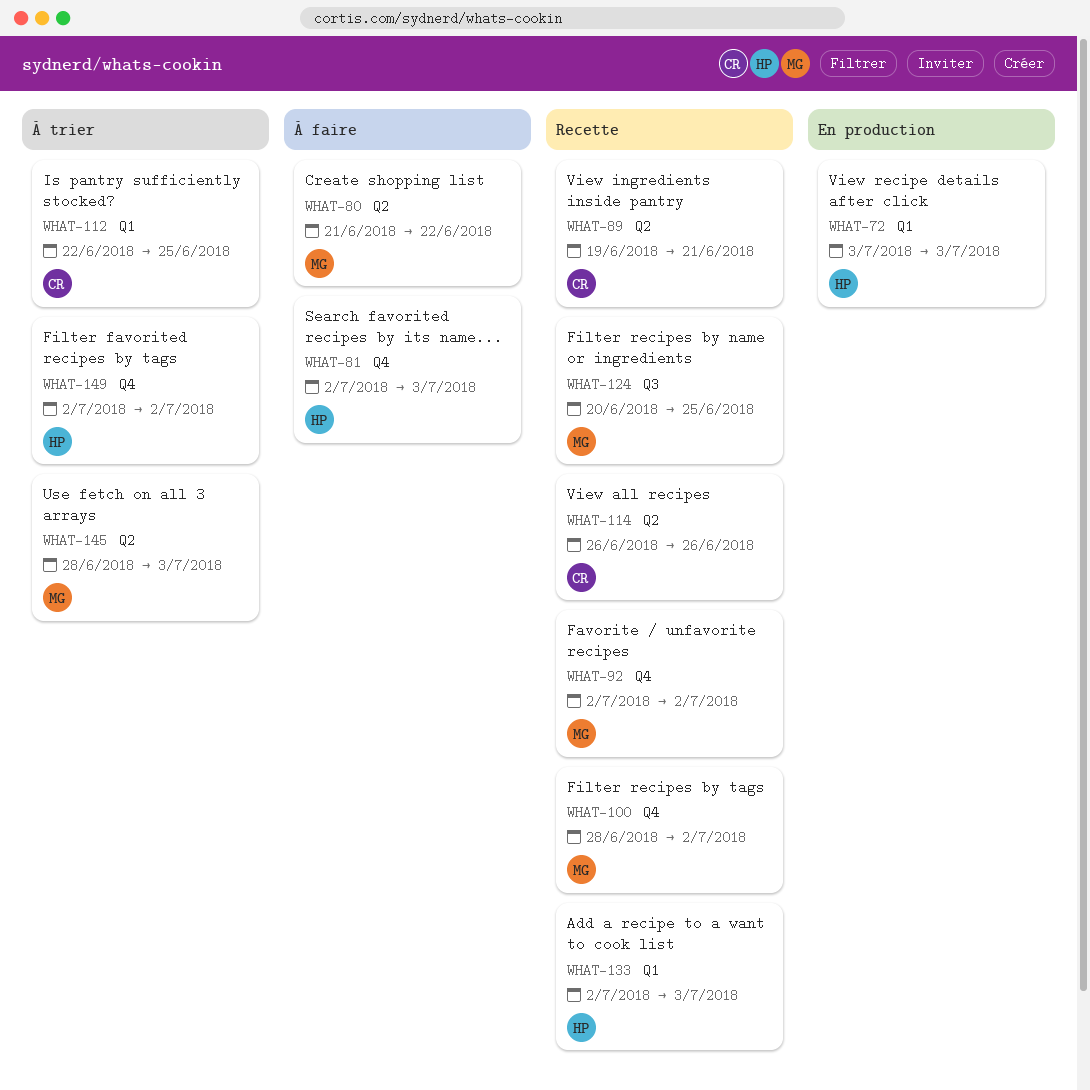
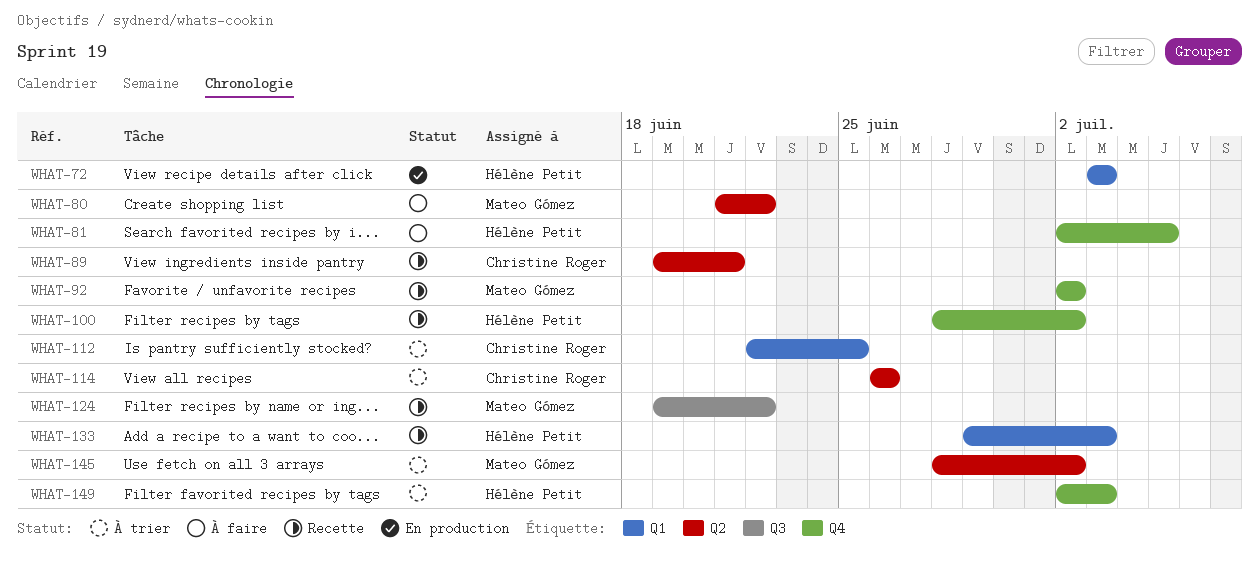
WHAT-81, due: Jul 3 -> Jul 5
WHAT-100, owner: Mateo Gómez -> Hélène Petit
WHAT-114, status: Recette -> À trier
WHAT-124, start: Jun 20 -> Jun 19
WHAT-124, due: Jun 25 -> Jun 22
WHAT-133, start: Jul 2 -> Jun 29
WHAT-145, due: Jul 3 -> Jul 2
WHAT-149, due: Jul 2 -> Jul 3

